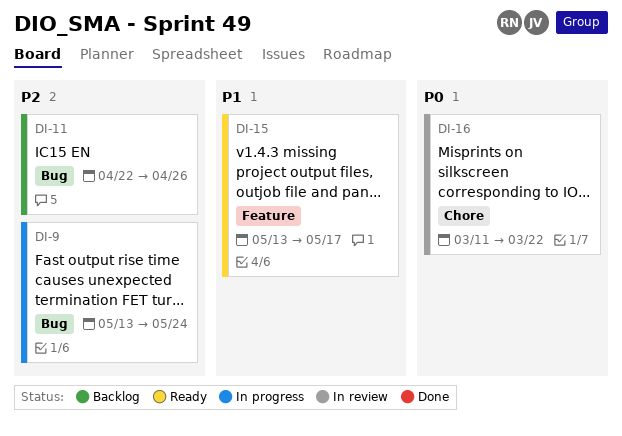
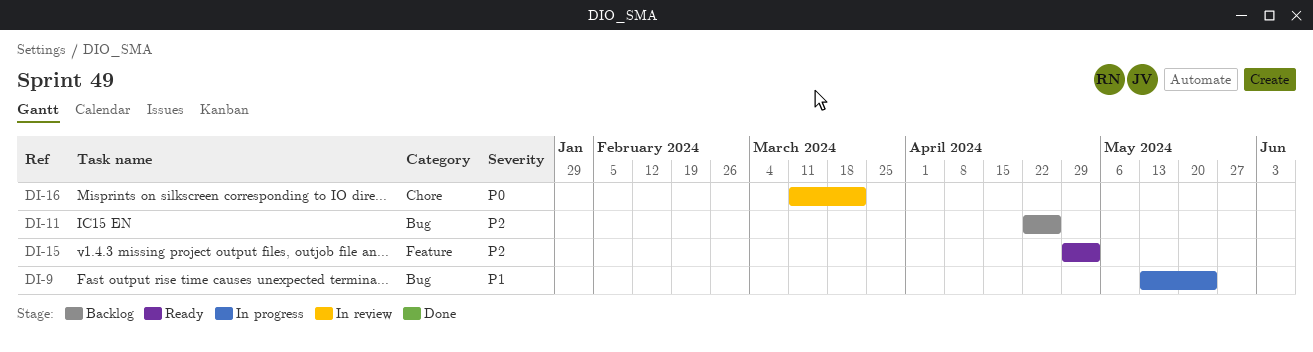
DI-9, priority: P2 -> P1
DI-15, priority: P1 -> P2
DI-15, start: May 13 -> Apr 29
DI-15, due: May 17 -> May 3

